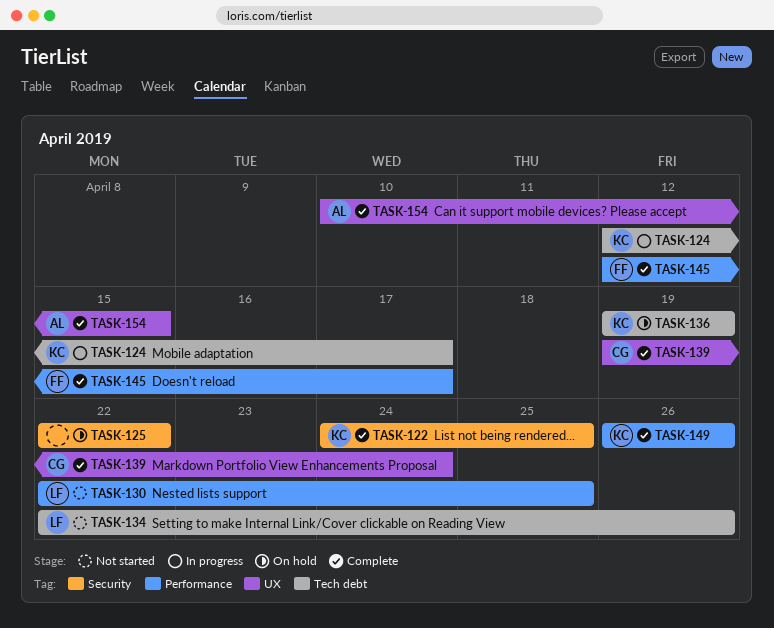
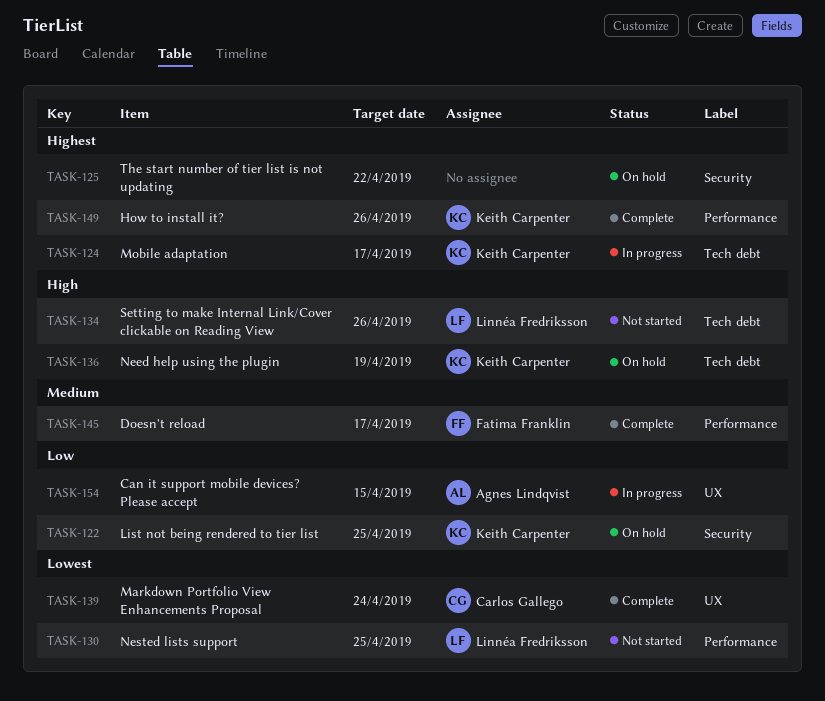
TASK-122, status: Complete -> On hold
TASK-154, status: Complete -> In progress

